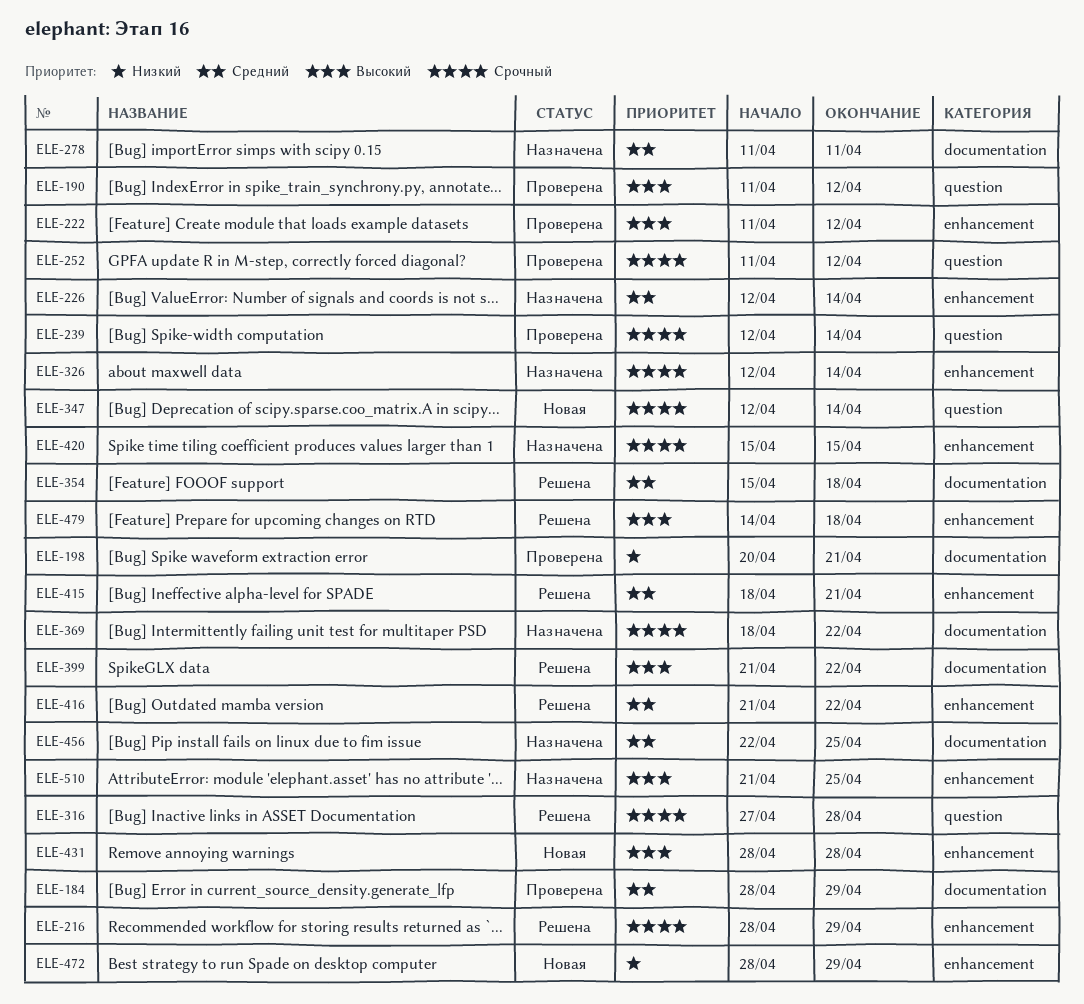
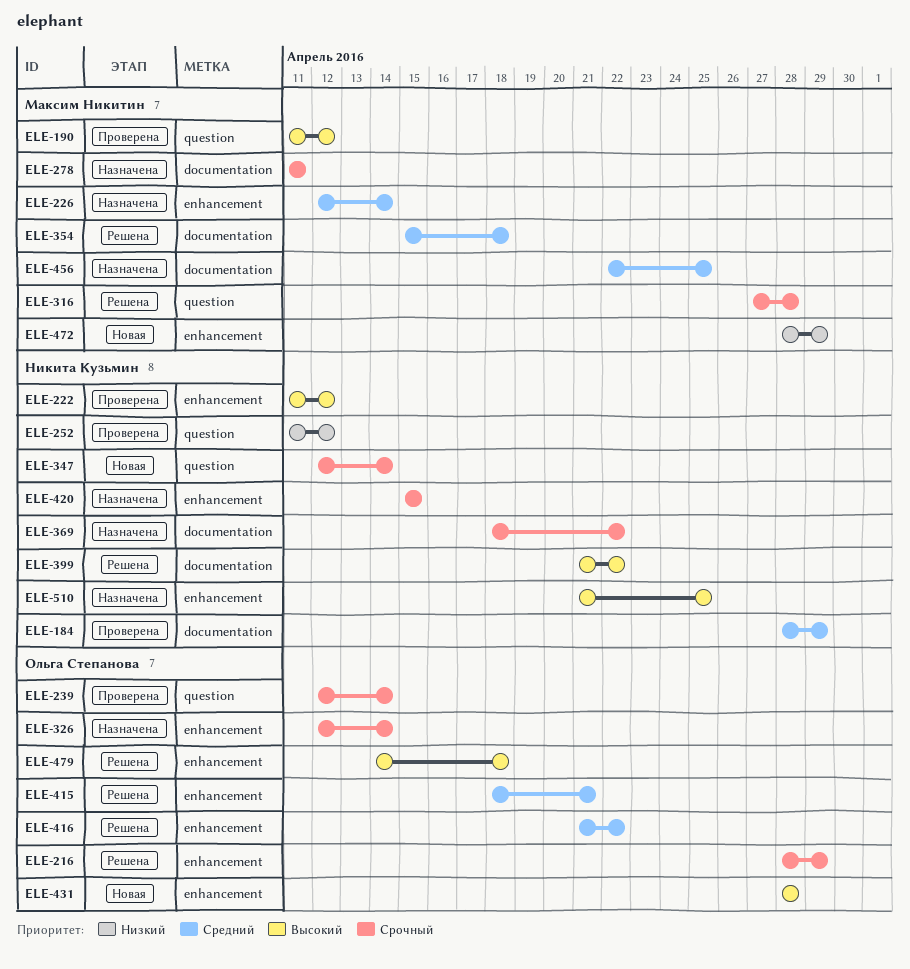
ELE-198: present -> none
ELE-252, priority: Срочный -> Низкий
ELE-278, priority: Средний -> Срочный

